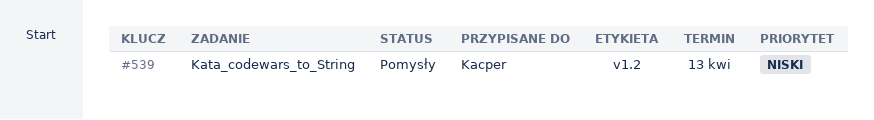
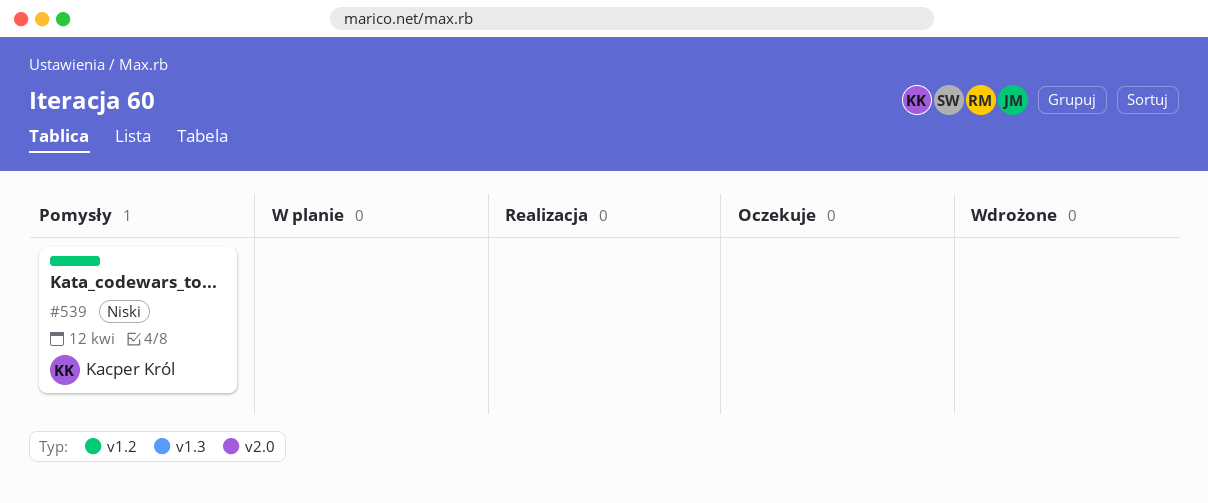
#539, due: Apr 13 -> Apr 12

